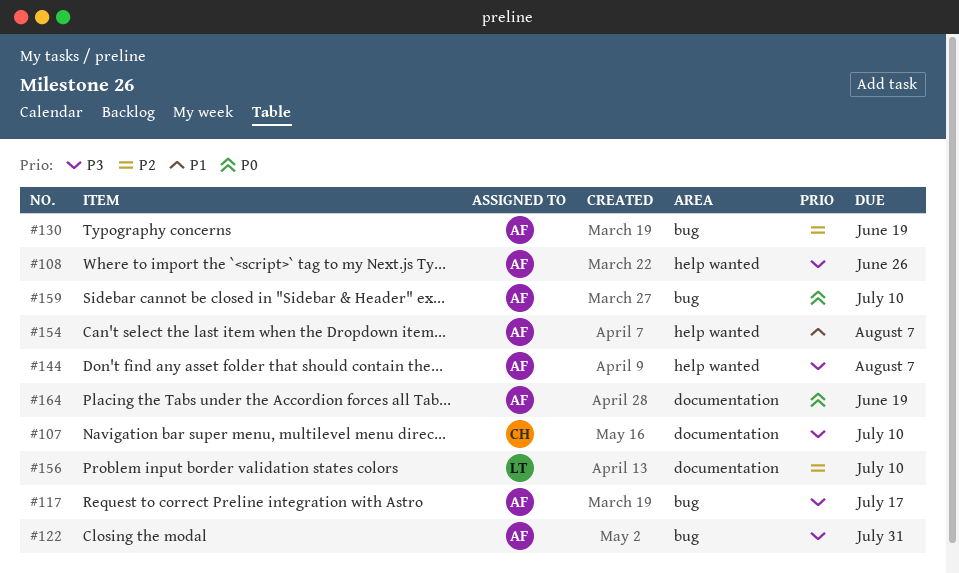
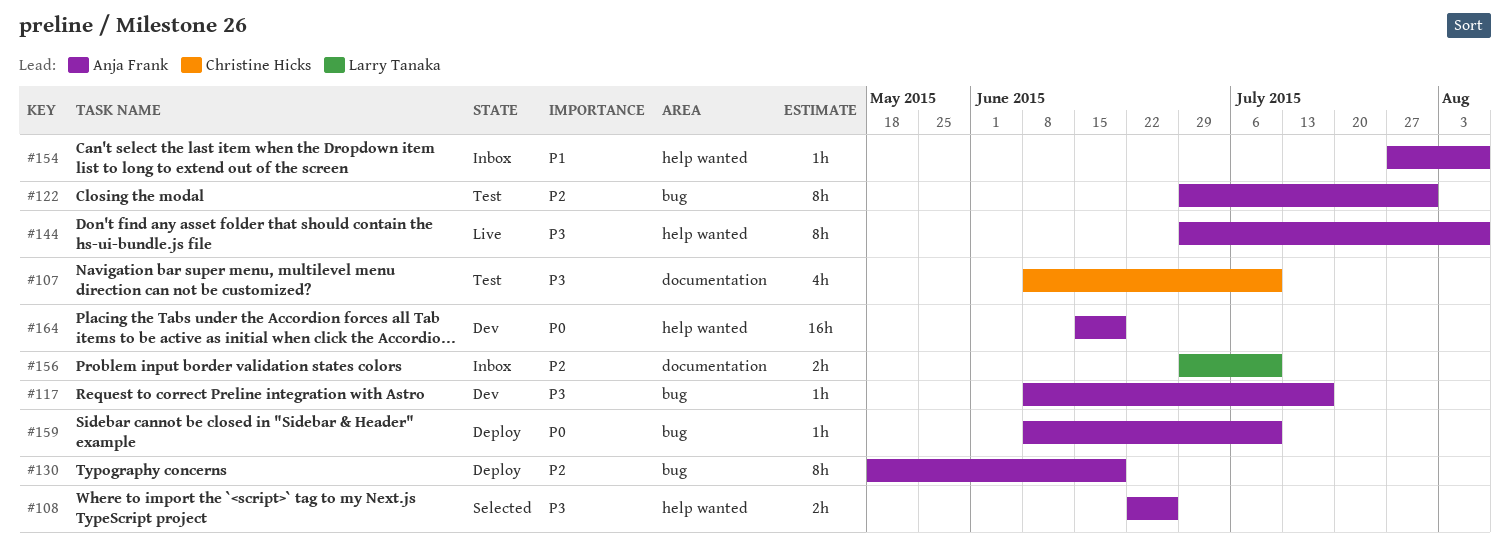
#122, priority: P3 -> P2
#164, label: documentation -> help wanted

